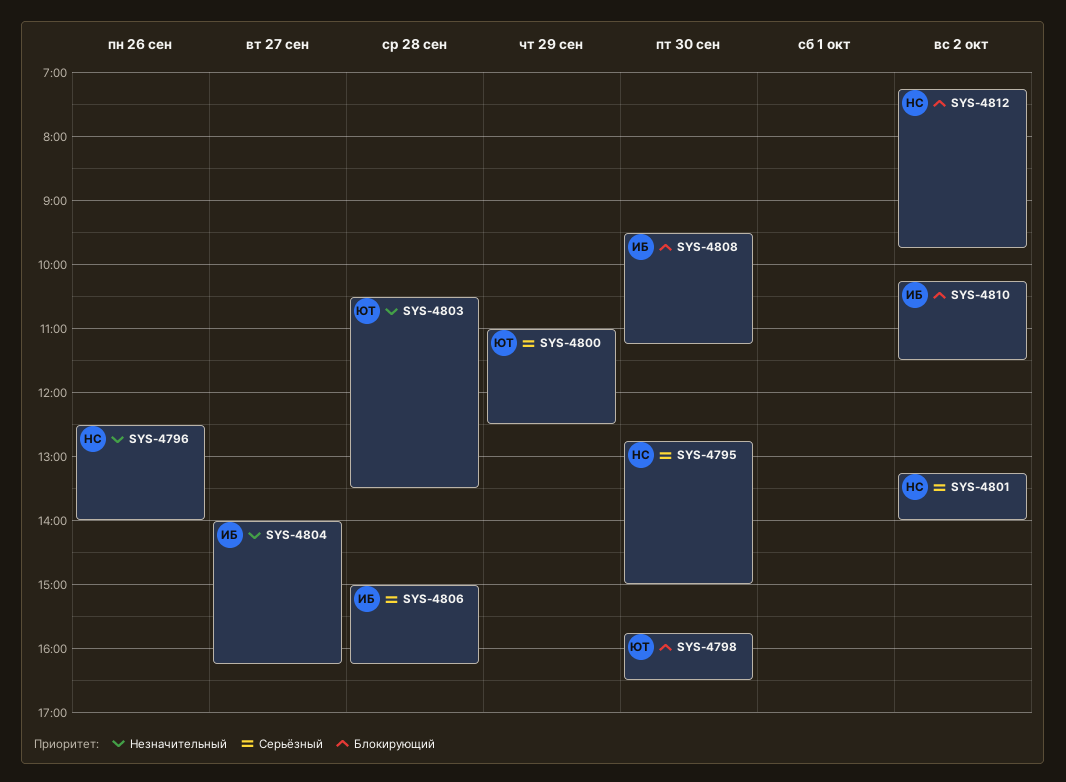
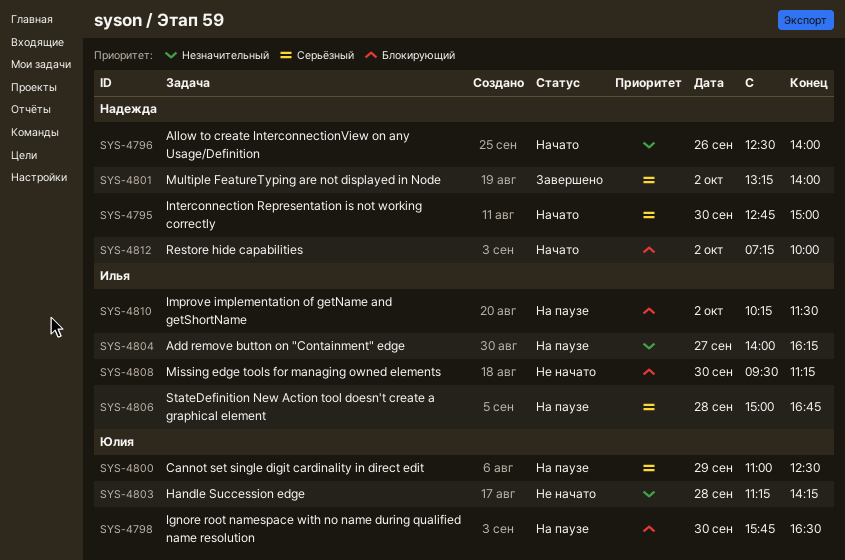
SYS-4803, begins: 10:30 -> 11:15
SYS-4803, ends: 13:30 -> 14:15
SYS-4806, ends: 16:15 -> 16:45
SYS-4812, ends: 09:45 -> 10:00

